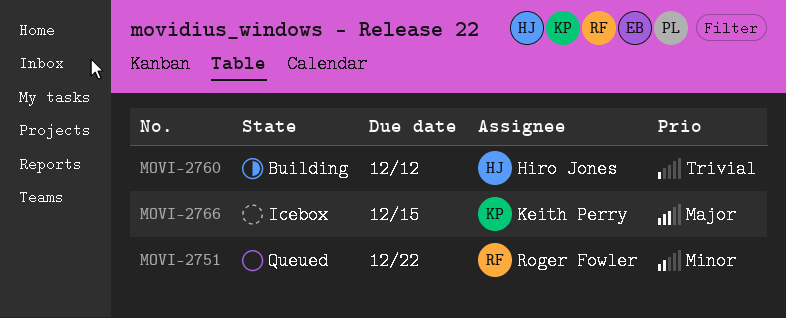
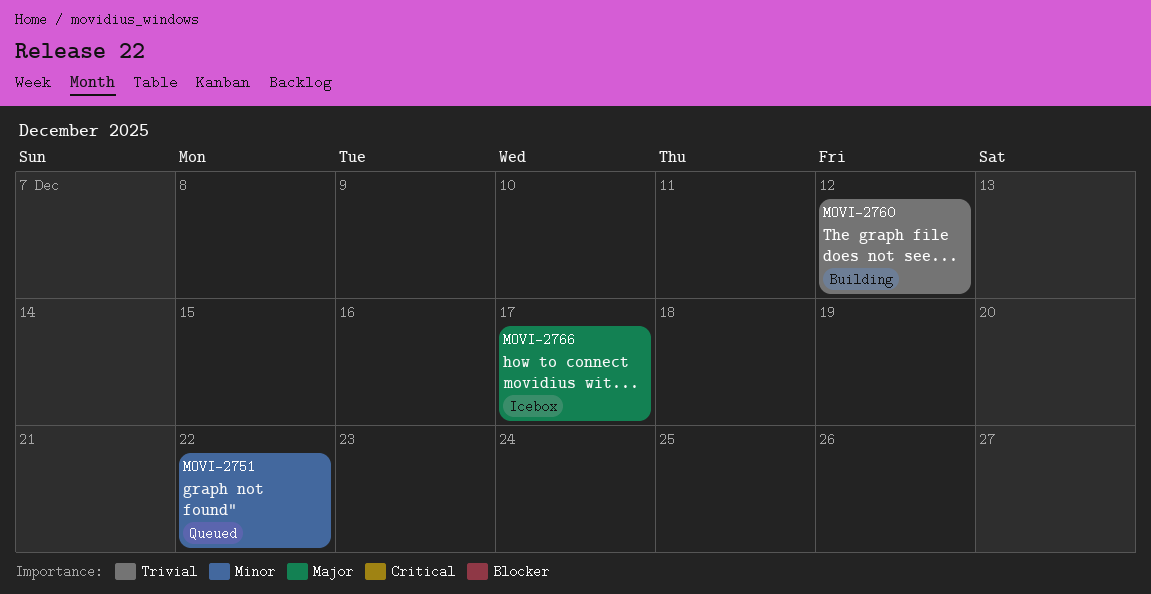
MOVI-2766, due: Dec 15 -> Dec 17

